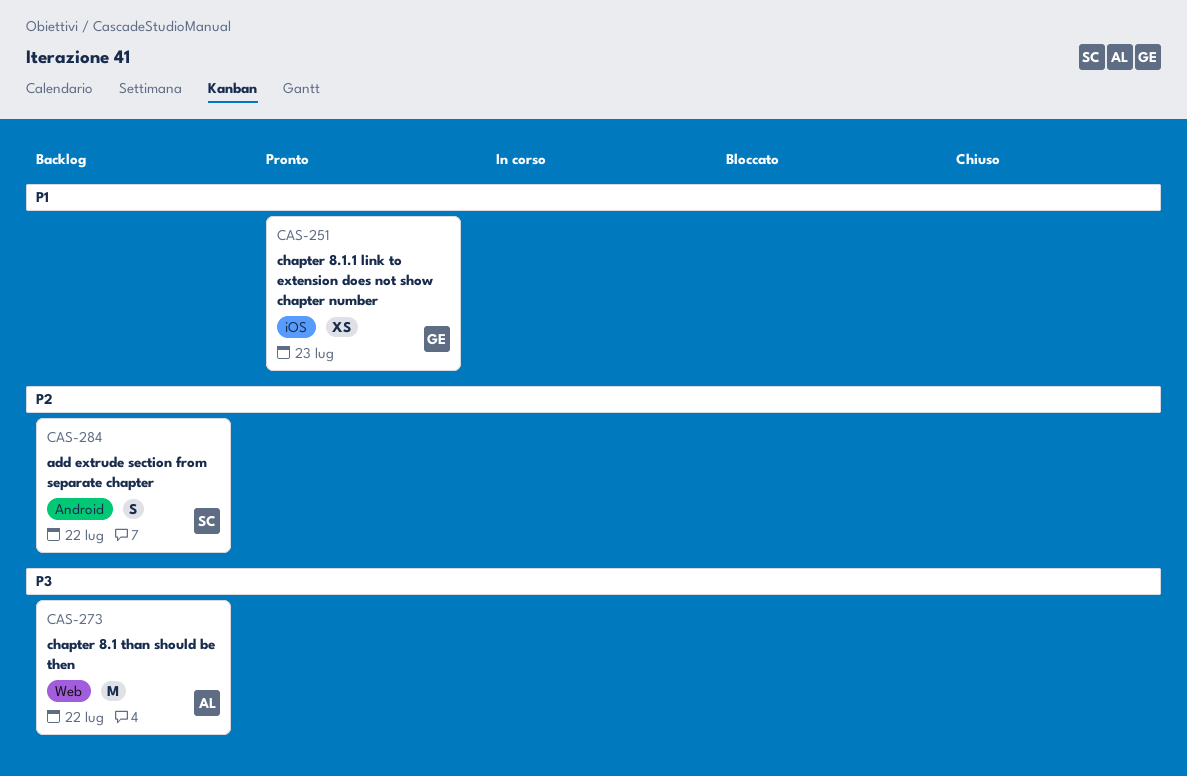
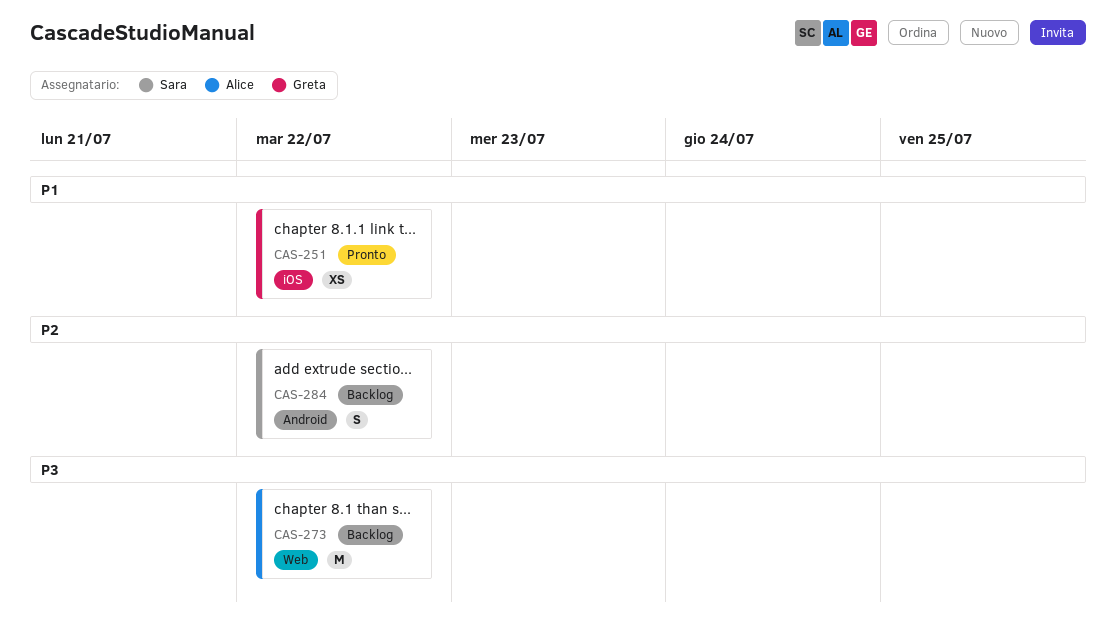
CAS-251, due: Jul 23 -> Jul 22

